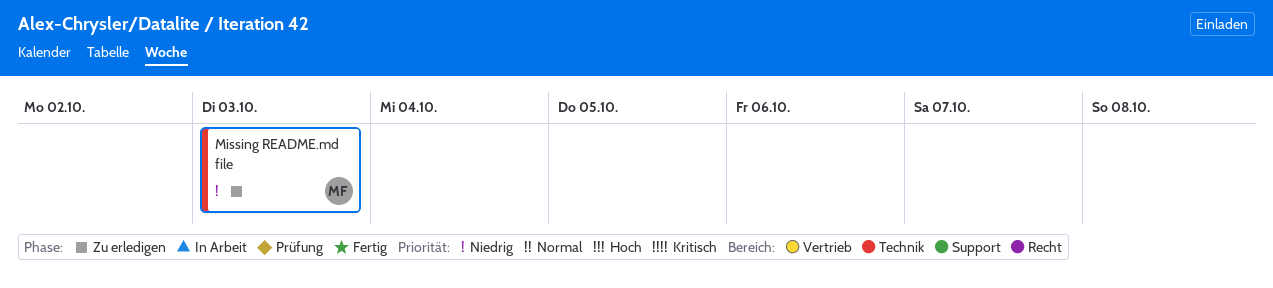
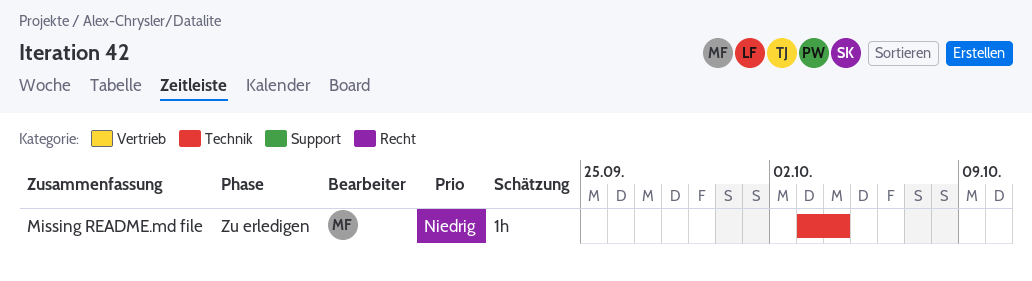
Missing README.md file, due: Oct 3 -> Oct 4

